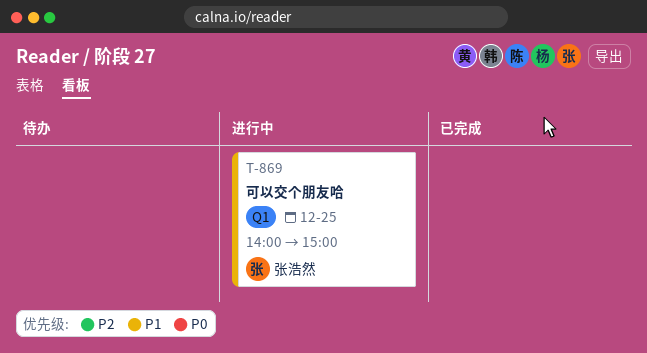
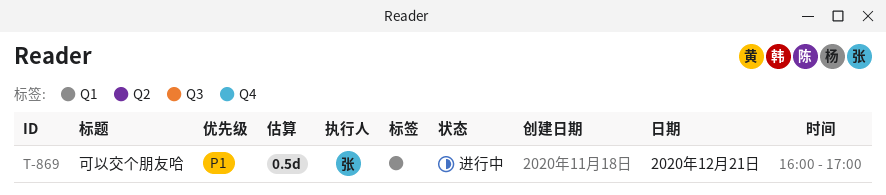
T-869, day: Dec 25 -> Dec 21
T-869, begins: 14:00 -> 16:00
T-869, ends: 15:00 -> 17:00

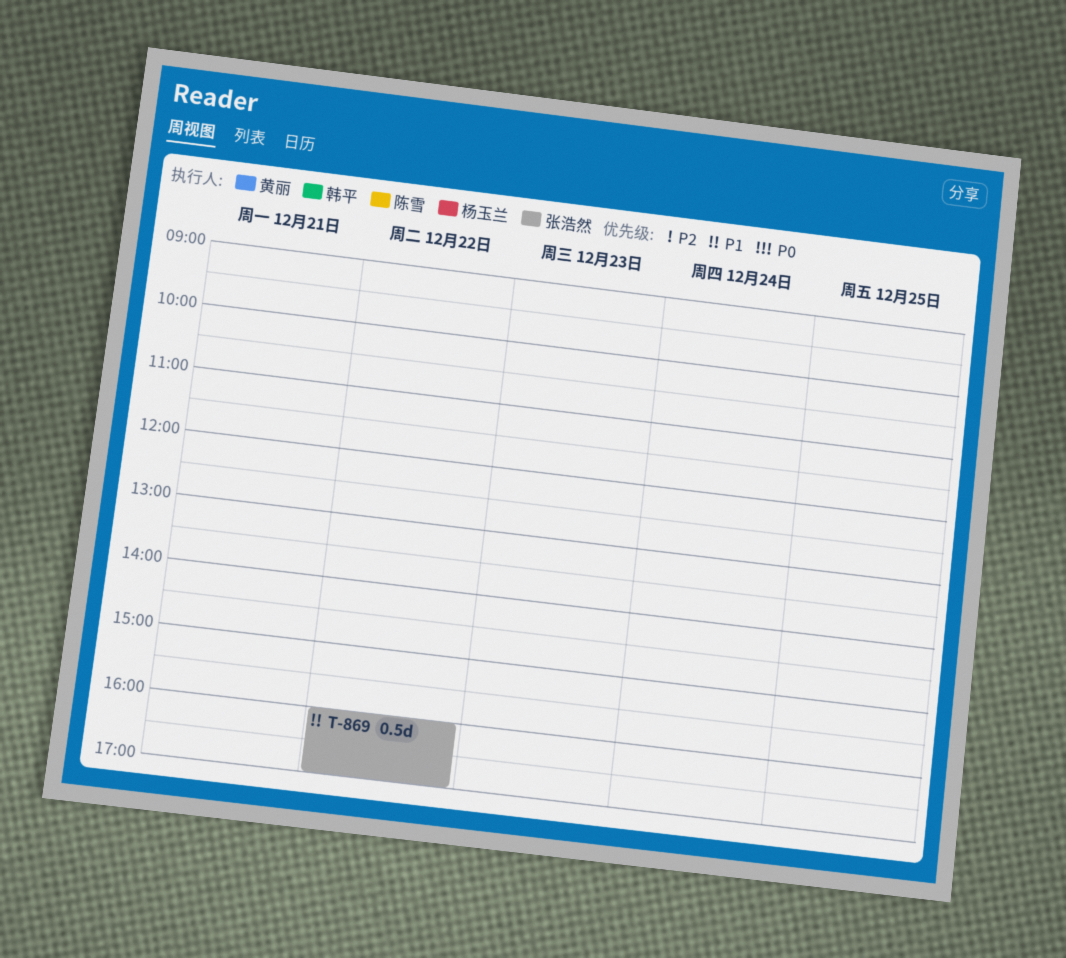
T-869, day: Dec 21 -> Dec 22

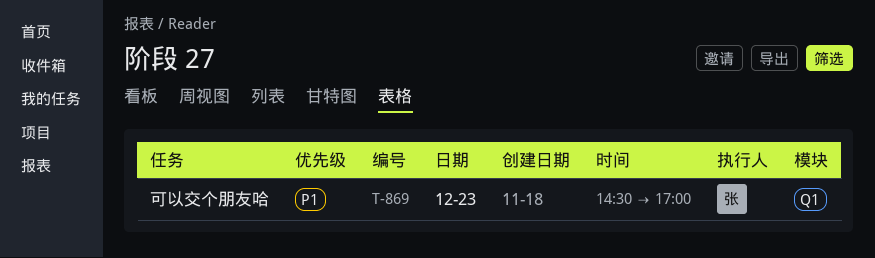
T-869, day: Dec 22 -> Dec 23
T-869, begins: 16:00 -> 14:30

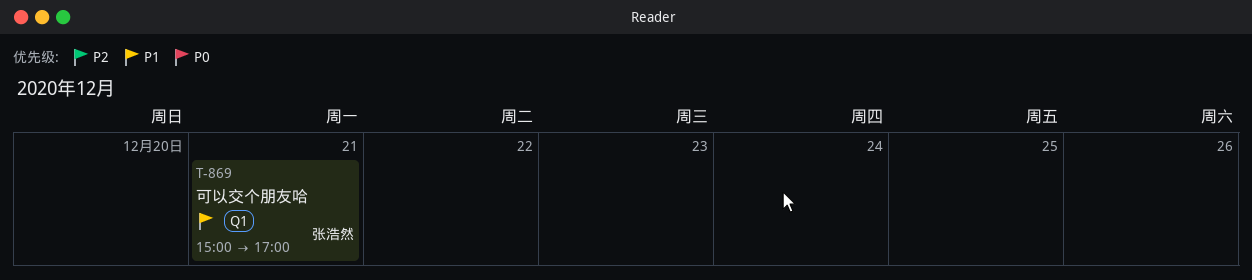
T-869, day: Dec 23 -> Dec 21
T-869, begins: 14:30 -> 15:00

